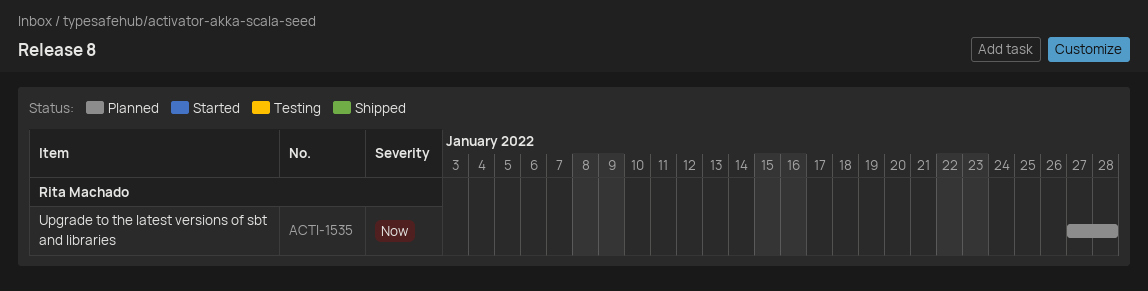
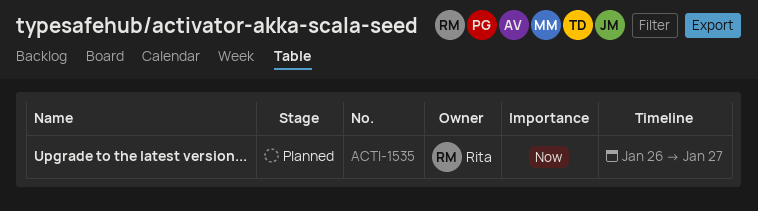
ACTI-1535, start: Jan 27 -> Jan 26
ACTI-1535, due: Jan 28 -> Jan 27

